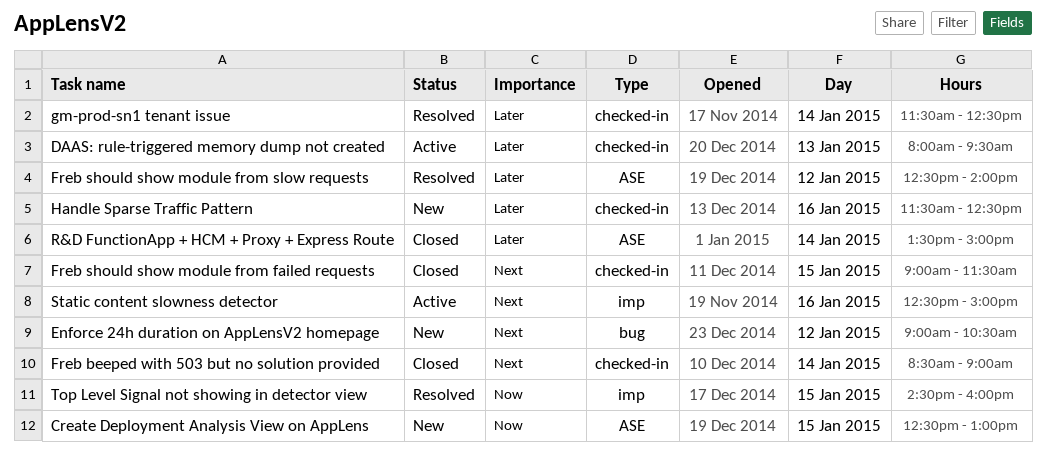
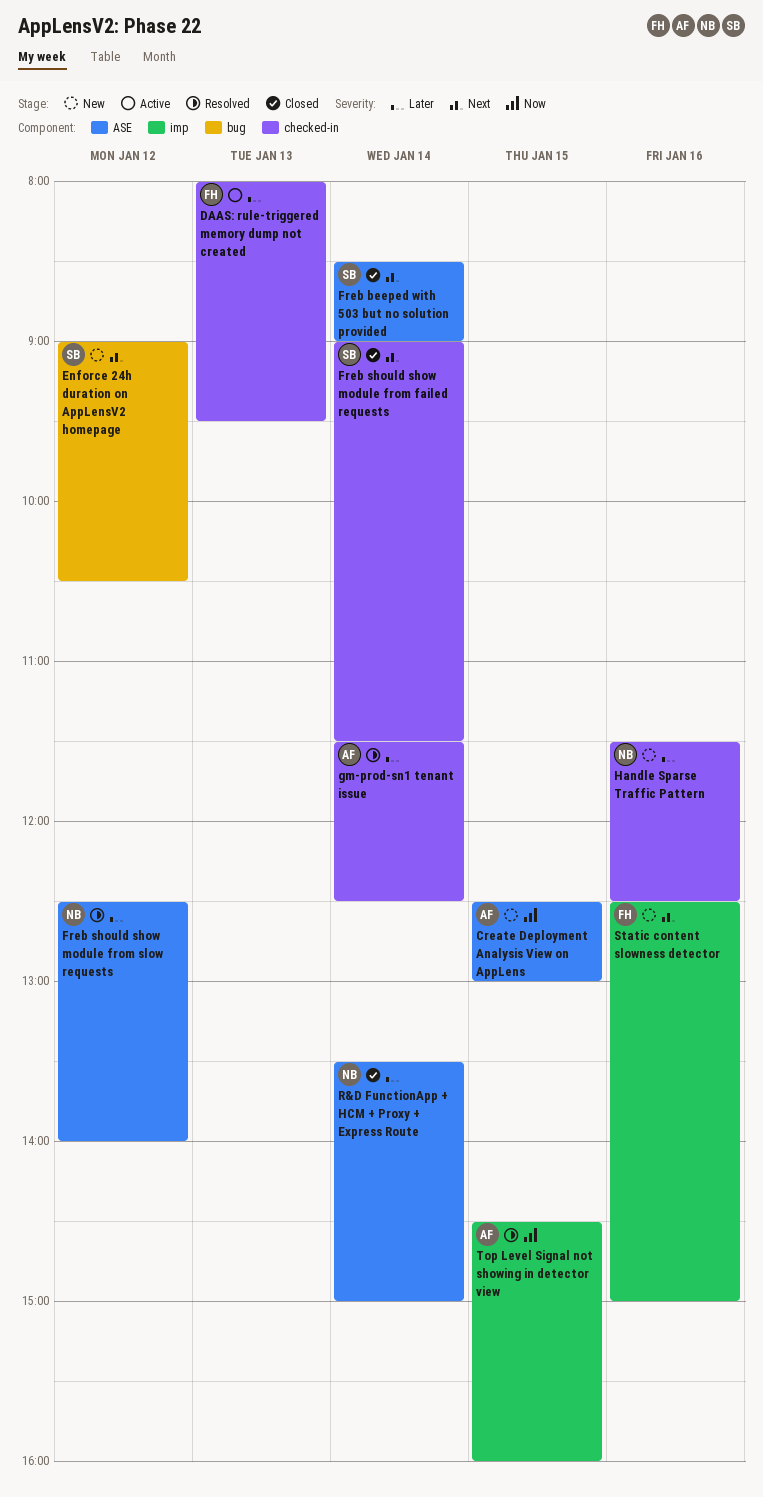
Freb beeped with 503 but no solution provided, label: checked-in -> ASE
Freb should show module from failed requests, day: Jan 15 -> Jan 14
Static content slowness detector, status: Active -> New

